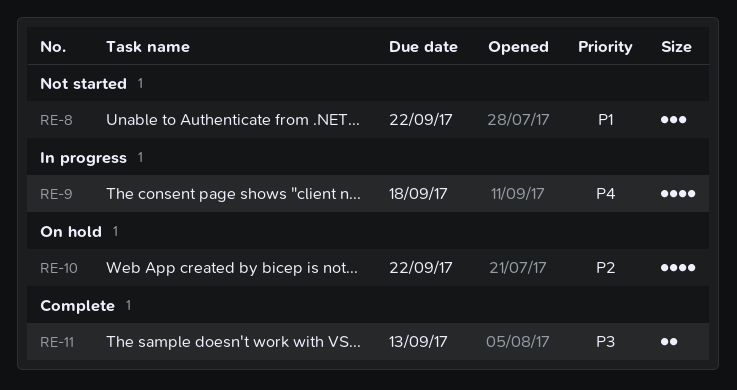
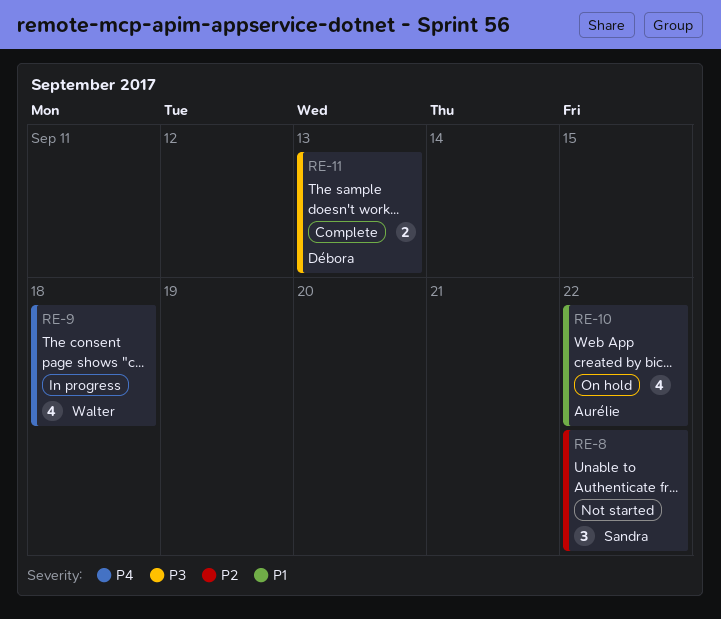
RE-8, priority: P1 -> P2
RE-10, priority: P2 -> P1

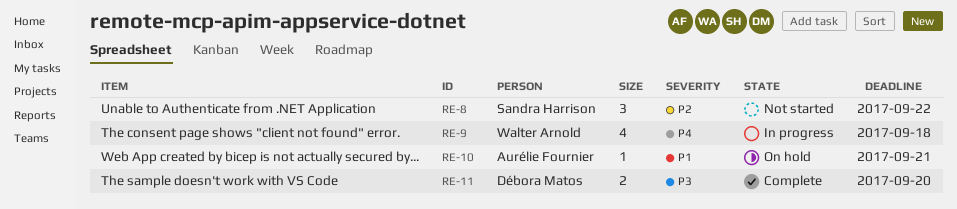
RE-10, estimate: 4 -> 1
RE-10, due: Sep 22 -> Sep 21
RE-11, due: Sep 13 -> Sep 20

